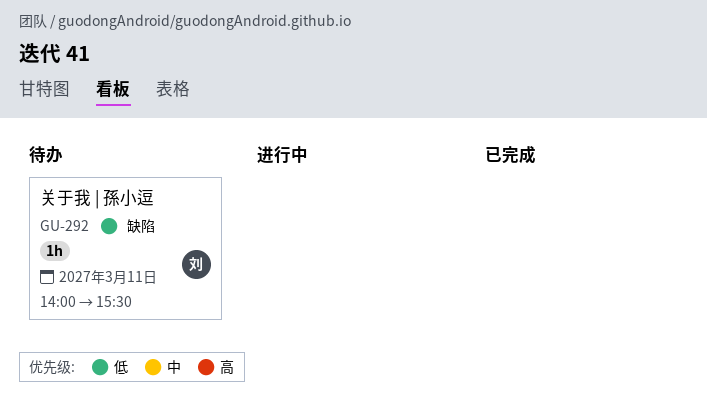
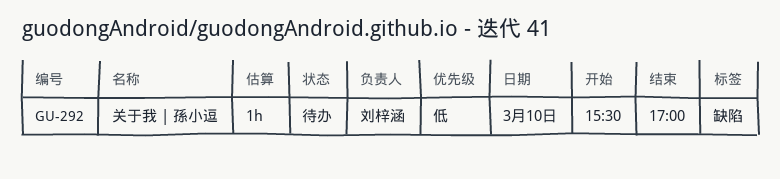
GU-292, day: Mar 11 -> Mar 10
GU-292, begins: 14:00 -> 15:30
GU-292, ends: 15:30 -> 17:00

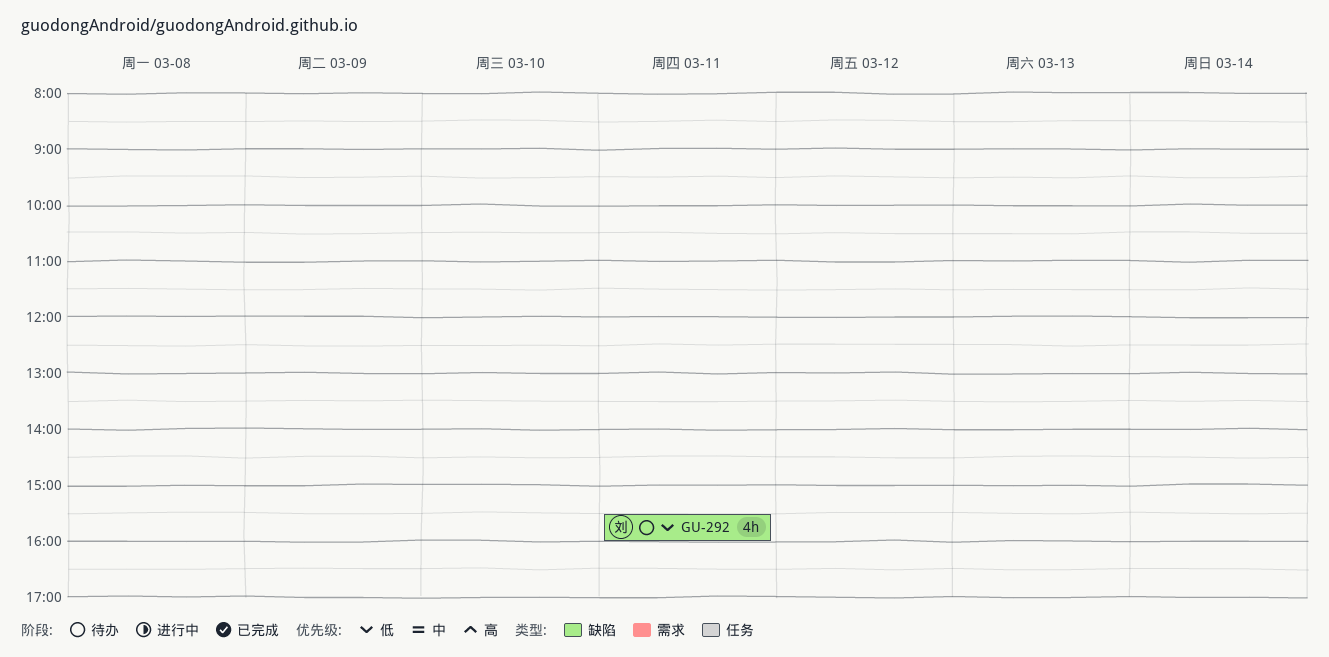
GU-292, estimate: 1h -> 4h
GU-292, day: Mar 10 -> Mar 11
GU-292, ends: 17:00 -> 16:00

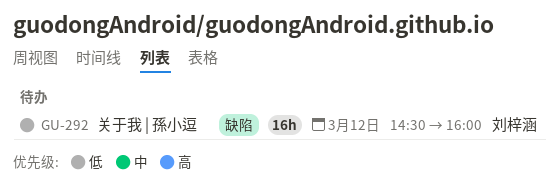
GU-292, estimate: 4h -> 16h
GU-292, day: Mar 11 -> Mar 12
GU-292, begins: 15:30 -> 14:30

